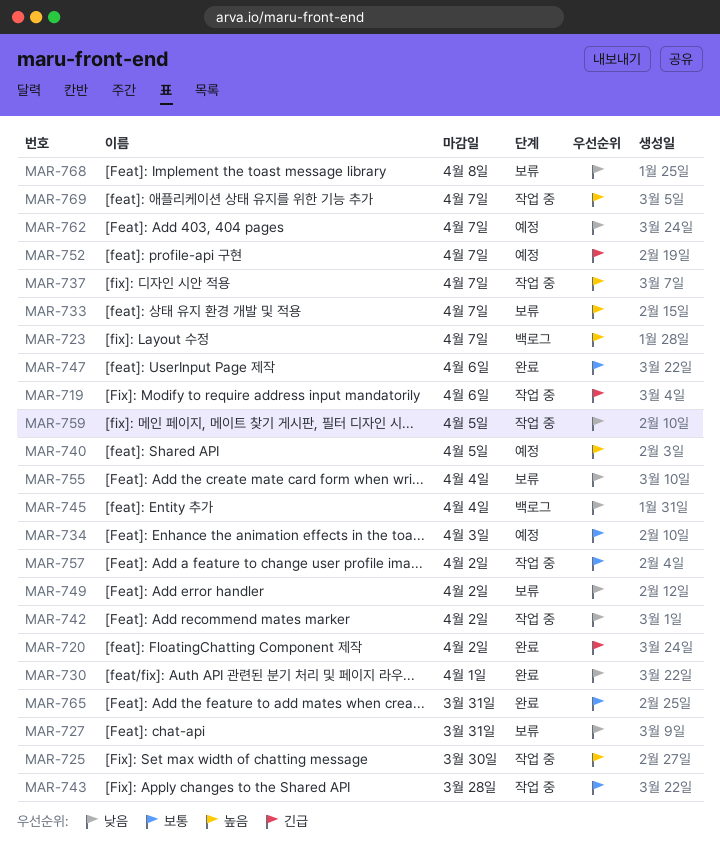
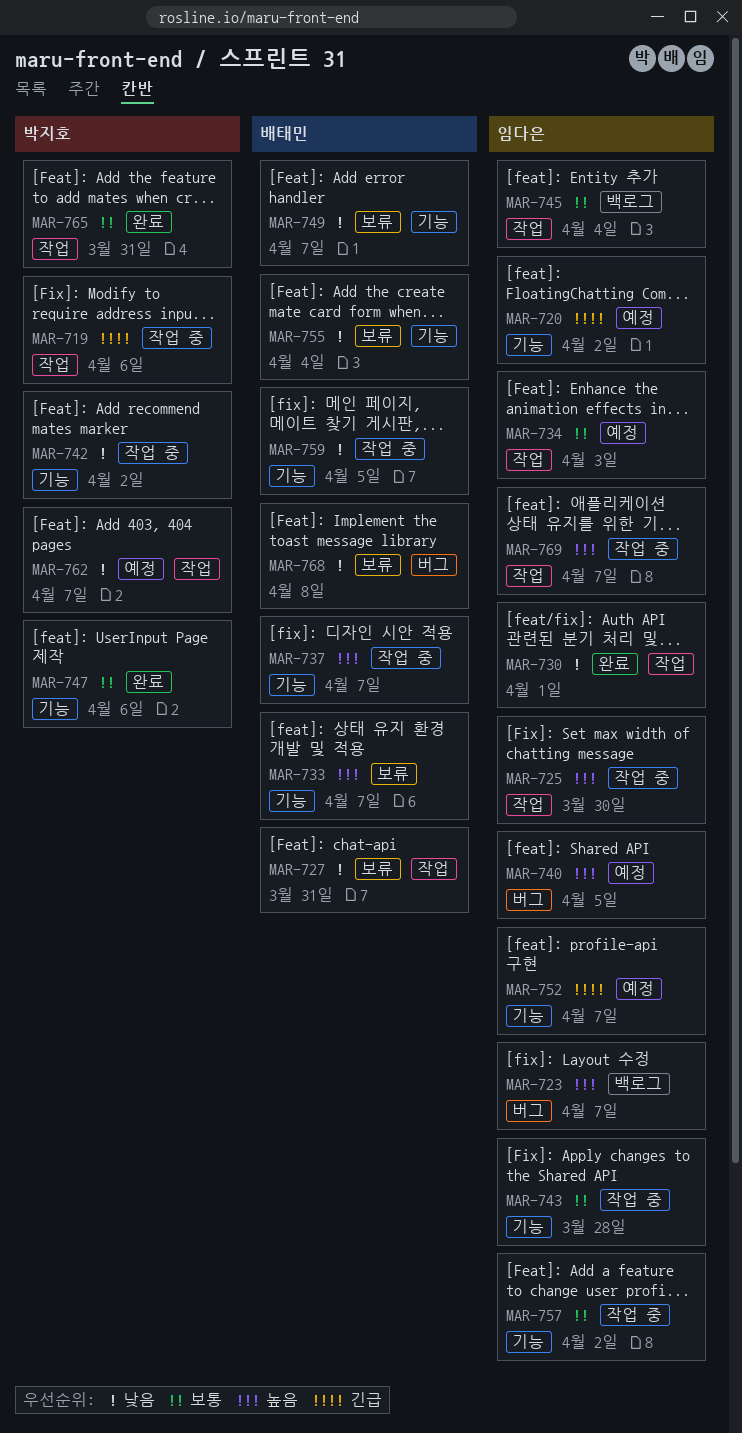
MAR-720, status: 완료 -> 예정
MAR-745, priority: 낮음 -> 보통
MAR-749, due: Apr 2 -> Apr 7

